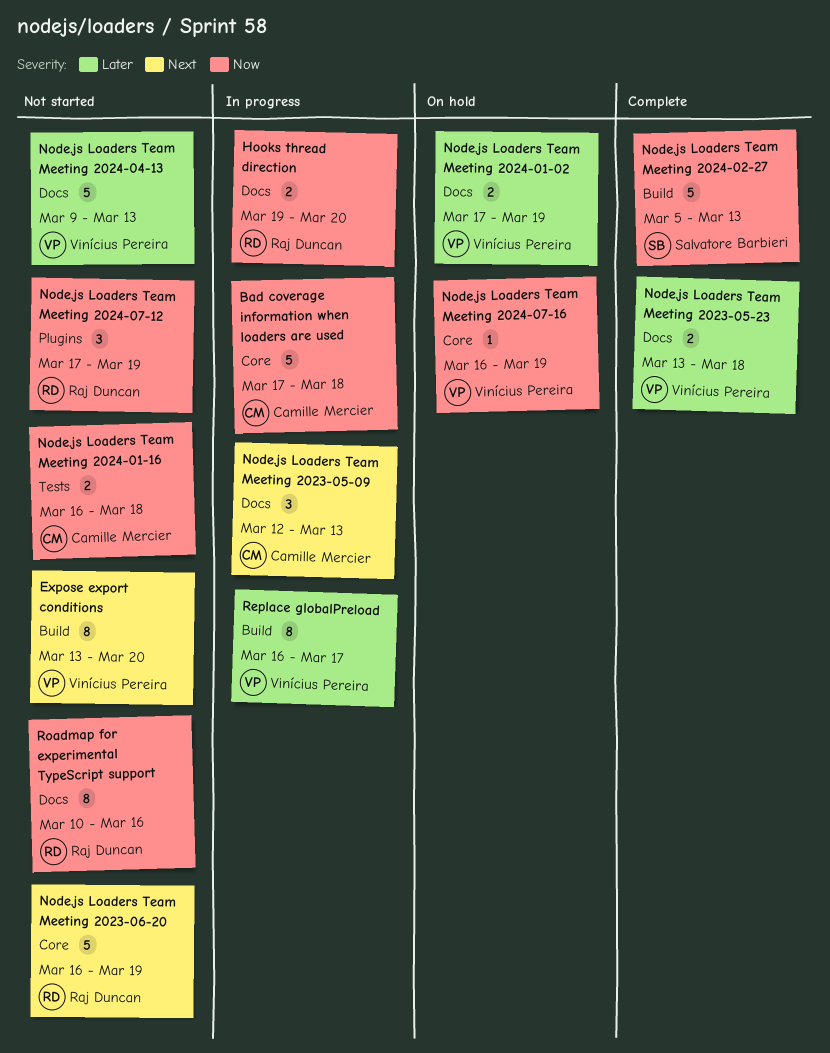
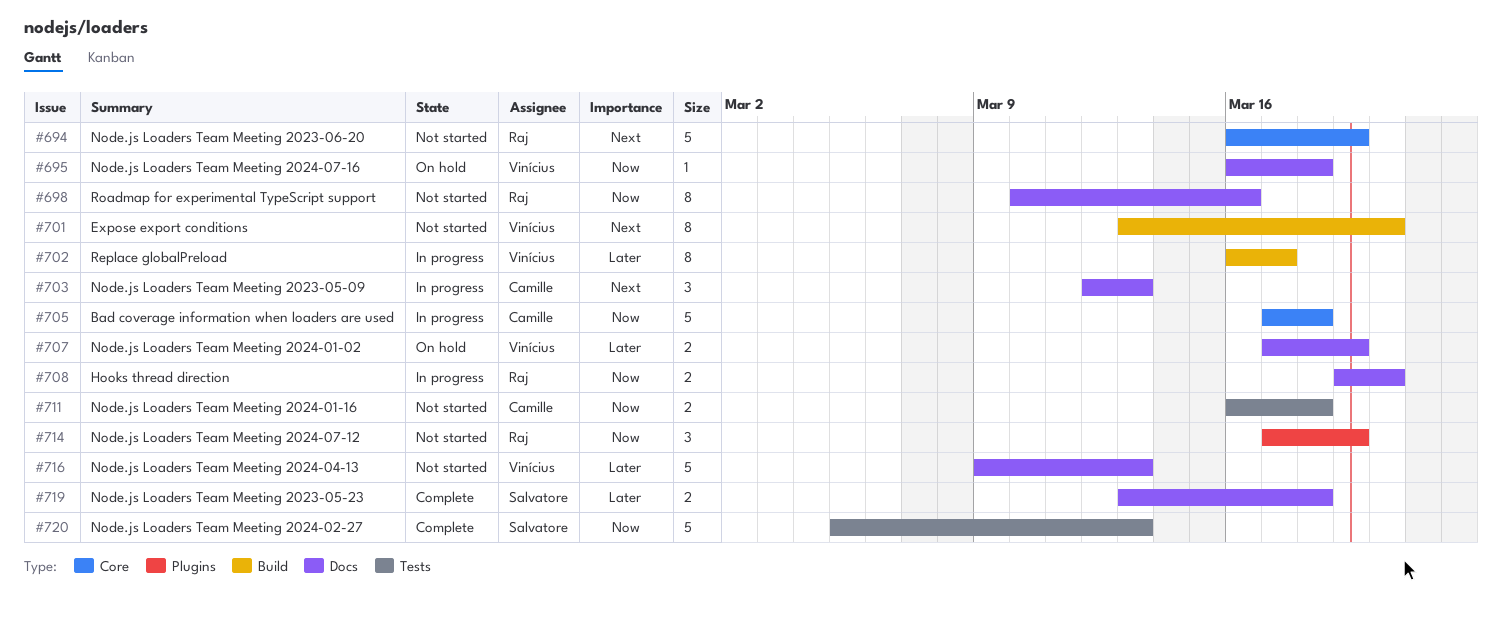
Node.js Loaders Team Meeting 2023-05-23, owner: Vinícius Pereira -> Salvatore Barbieri
Node.js Loaders Team Meeting 2024-02-27, label: Build -> Tests
Node.js Loaders Team Meeting 2024-07-16, label: Core -> Docs
Node.js Loaders Team Meeting 2024-07-16, due: Mar 19 -> Mar 18

